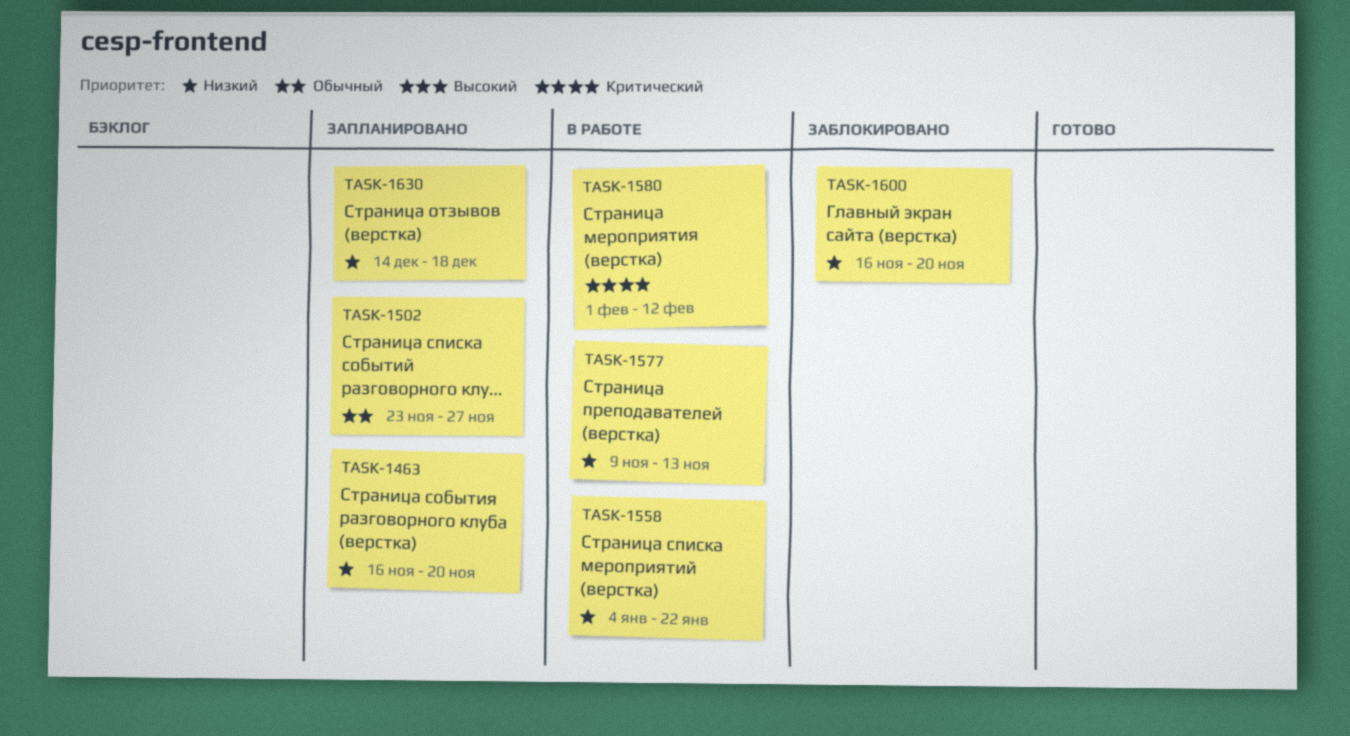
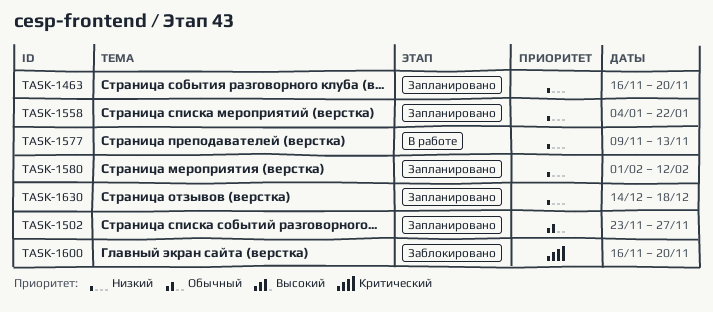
TASK-1558, status: В работе -> Запланировано
TASK-1580, status: В работе -> Запланировано
TASK-1580, priority: Критический -> Низкий
TASK-1600, priority: Низкий -> Критический

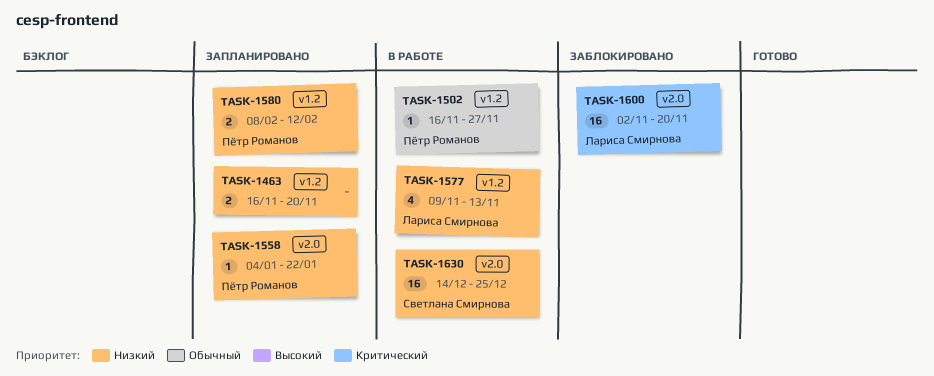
TASK-1502, status: Запланировано -> В работе
TASK-1502, start: Nov 23 -> Nov 16
TASK-1580, start: Feb 1 -> Feb 8
TASK-1600, start: Nov 16 -> Nov 2
TASK-1630, status: Запланировано -> В работе
TASK-1630, due: Dec 18 -> Dec 25

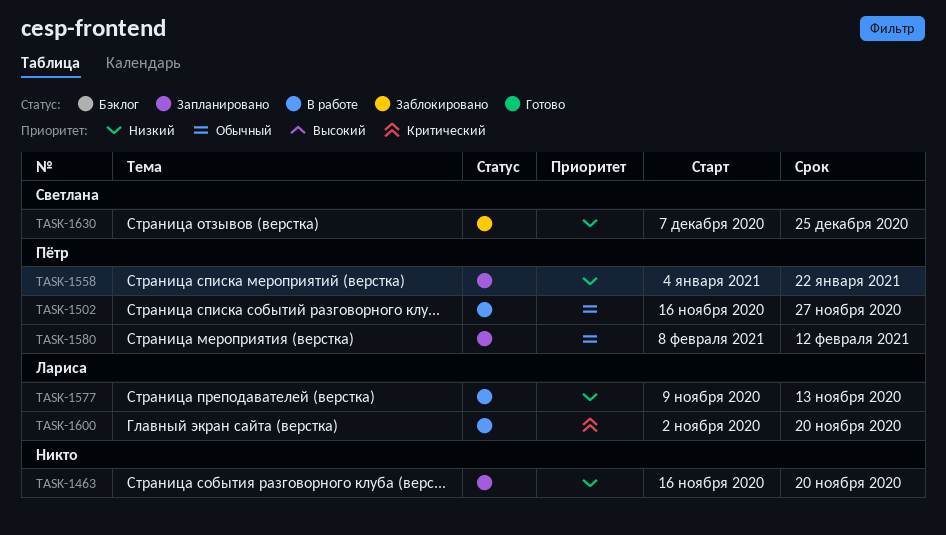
TASK-1580, priority: Низкий -> Обычный
TASK-1600, status: Заблокировано -> В работе
TASK-1630, status: В работе -> Заблокировано
TASK-1630, start: Dec 14 -> Dec 7

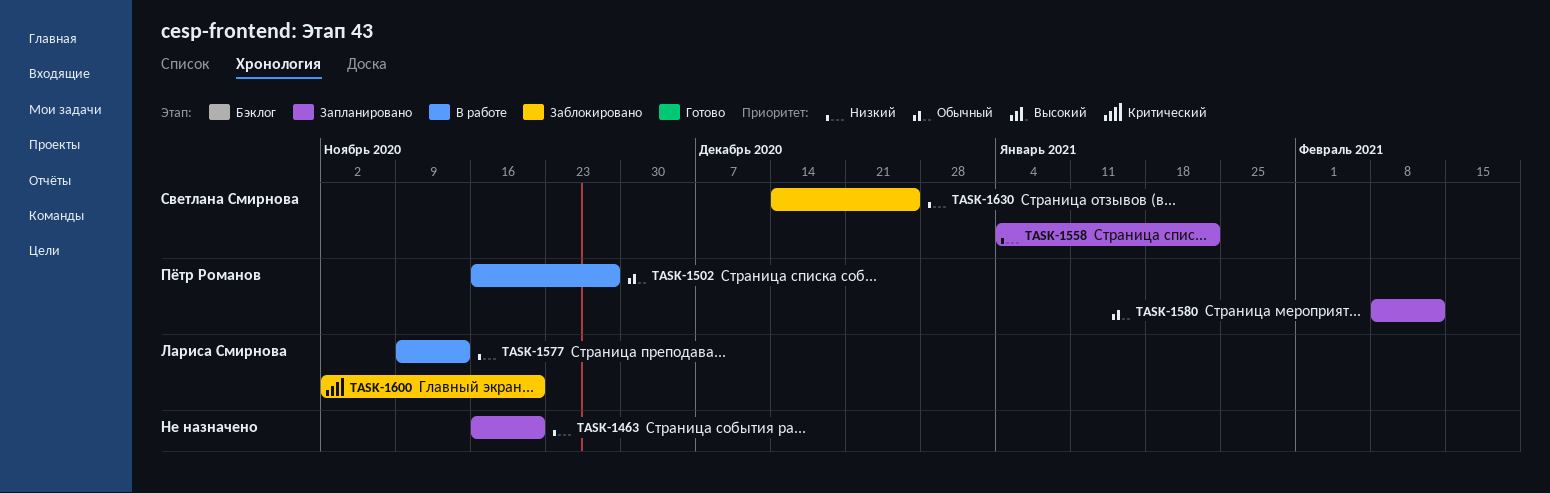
TASK-1558, owner: Пётр Романов -> Светлана Смирнова
TASK-1600, status: В работе -> Заблокировано
TASK-1630, start: Dec 7 -> Dec 14

